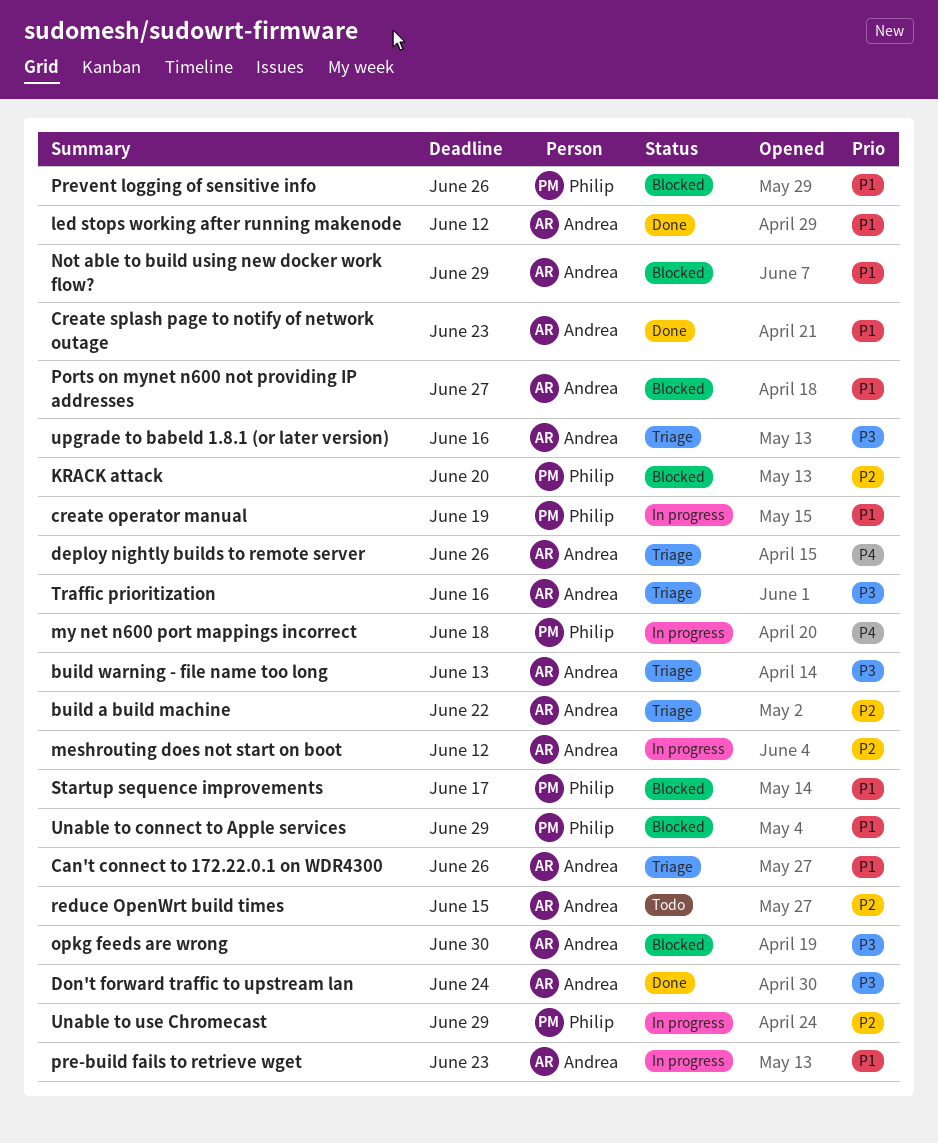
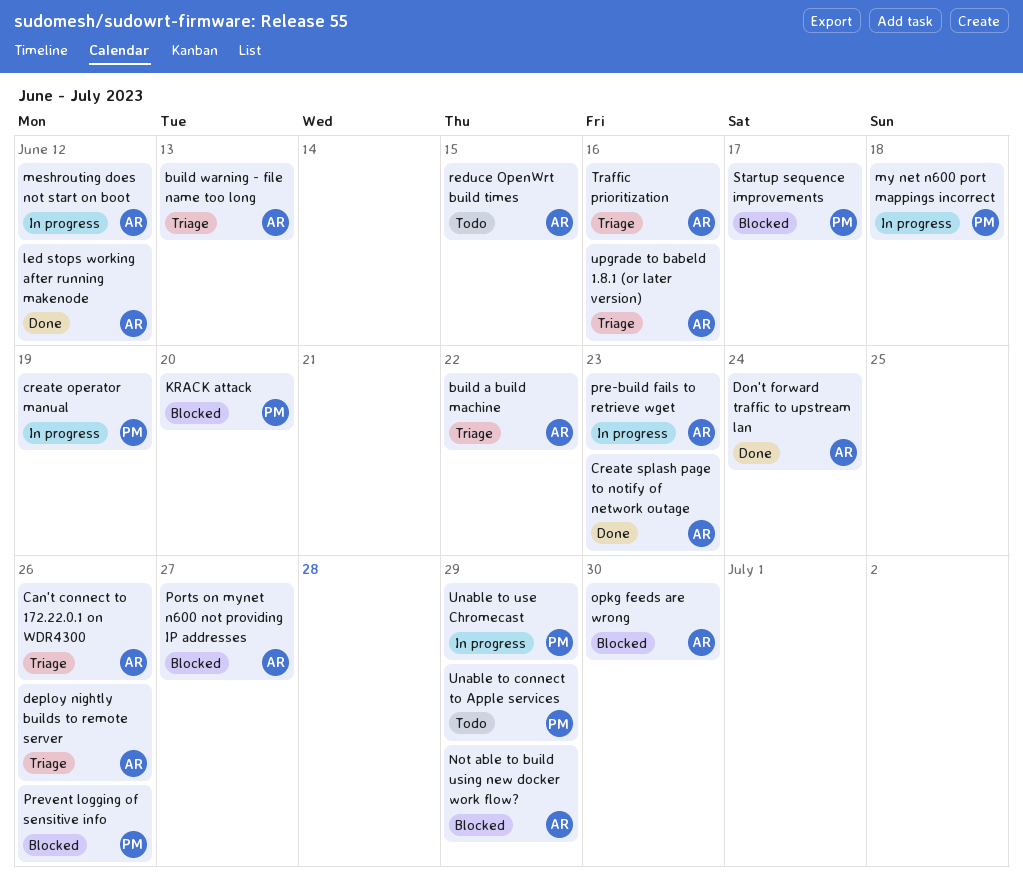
Unable to connect to Apple services, status: Blocked -> Todo

